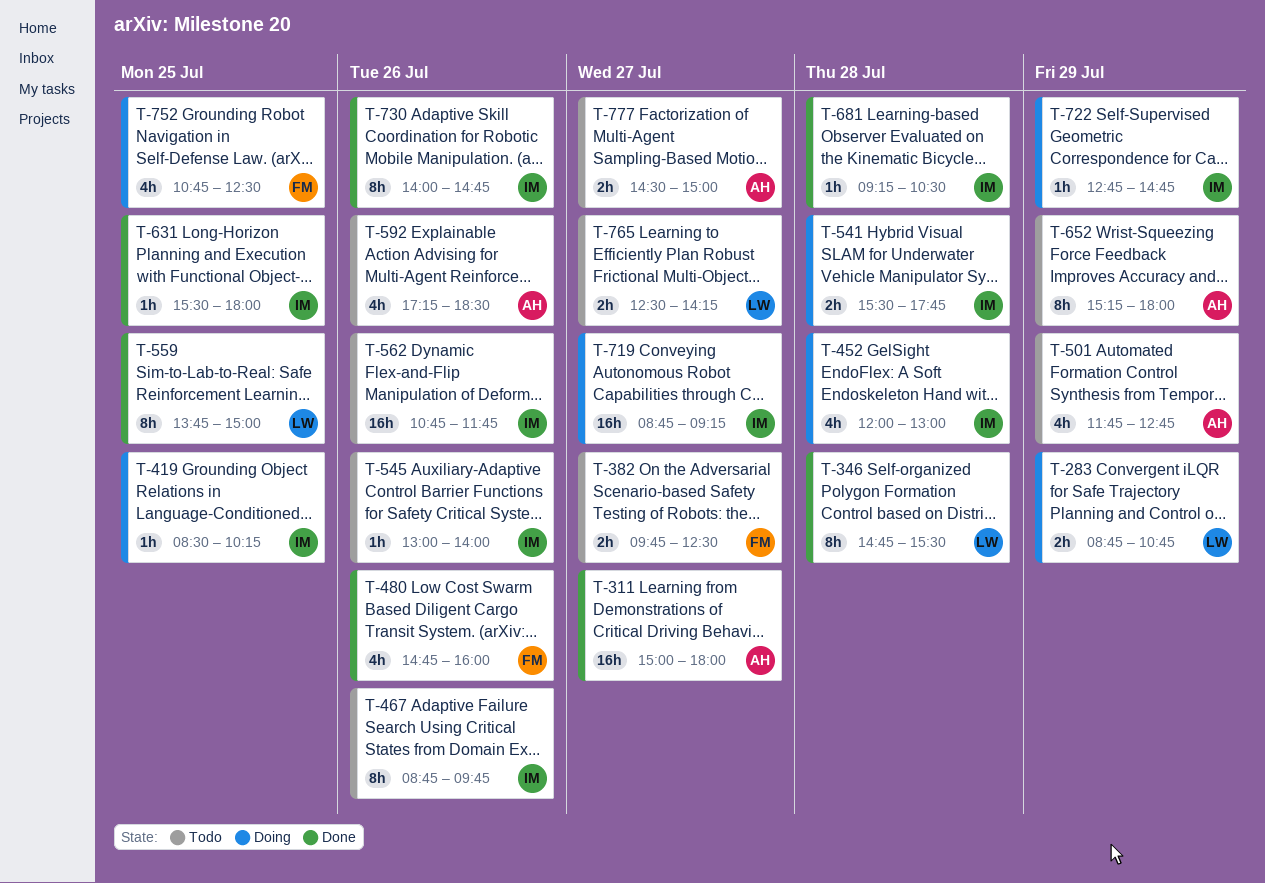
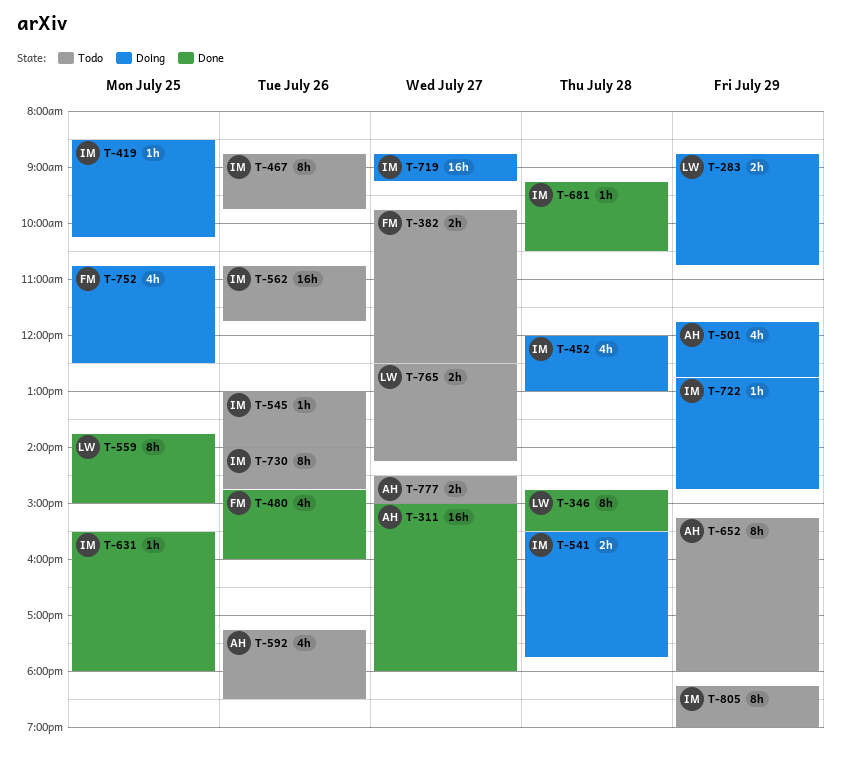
T-501, status: Todo -> Doing
T-730, status: Done -> Todo
T-805: none -> present

